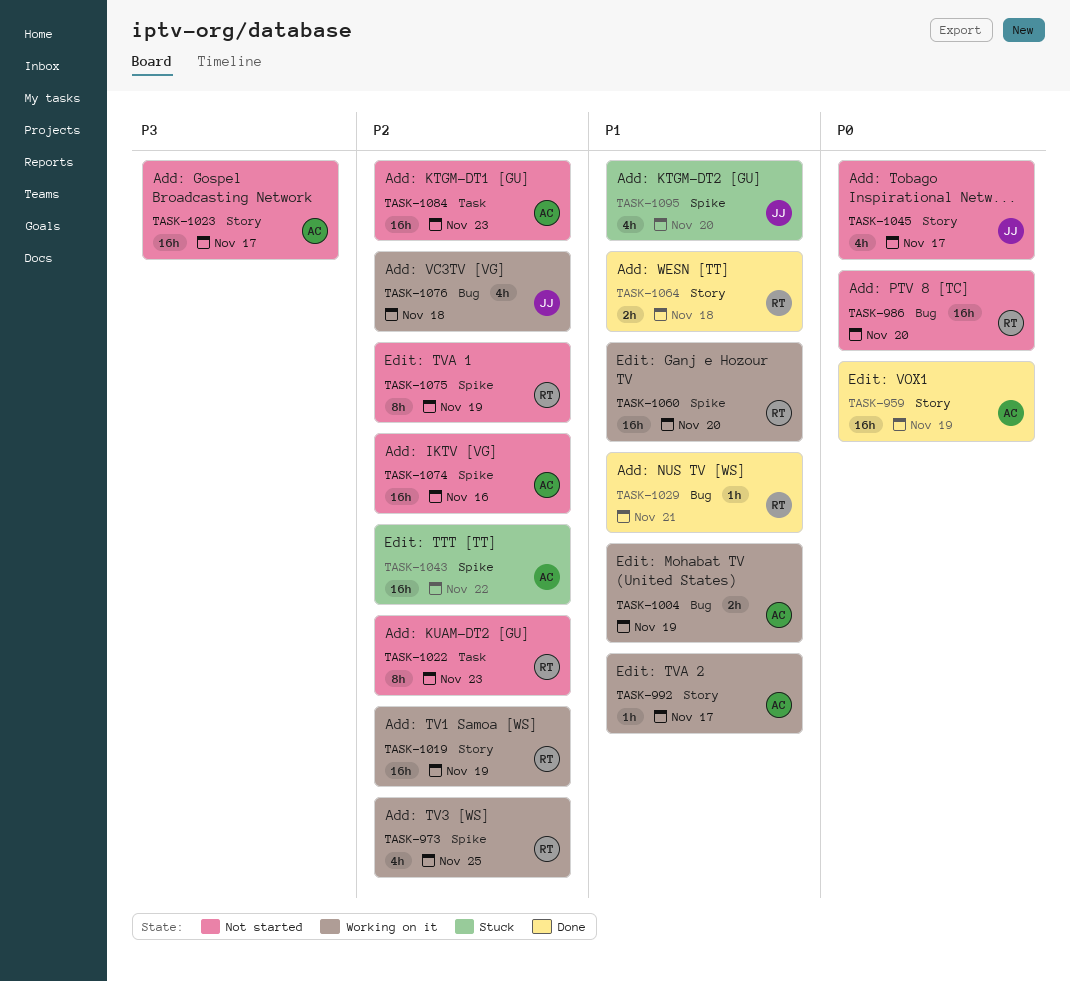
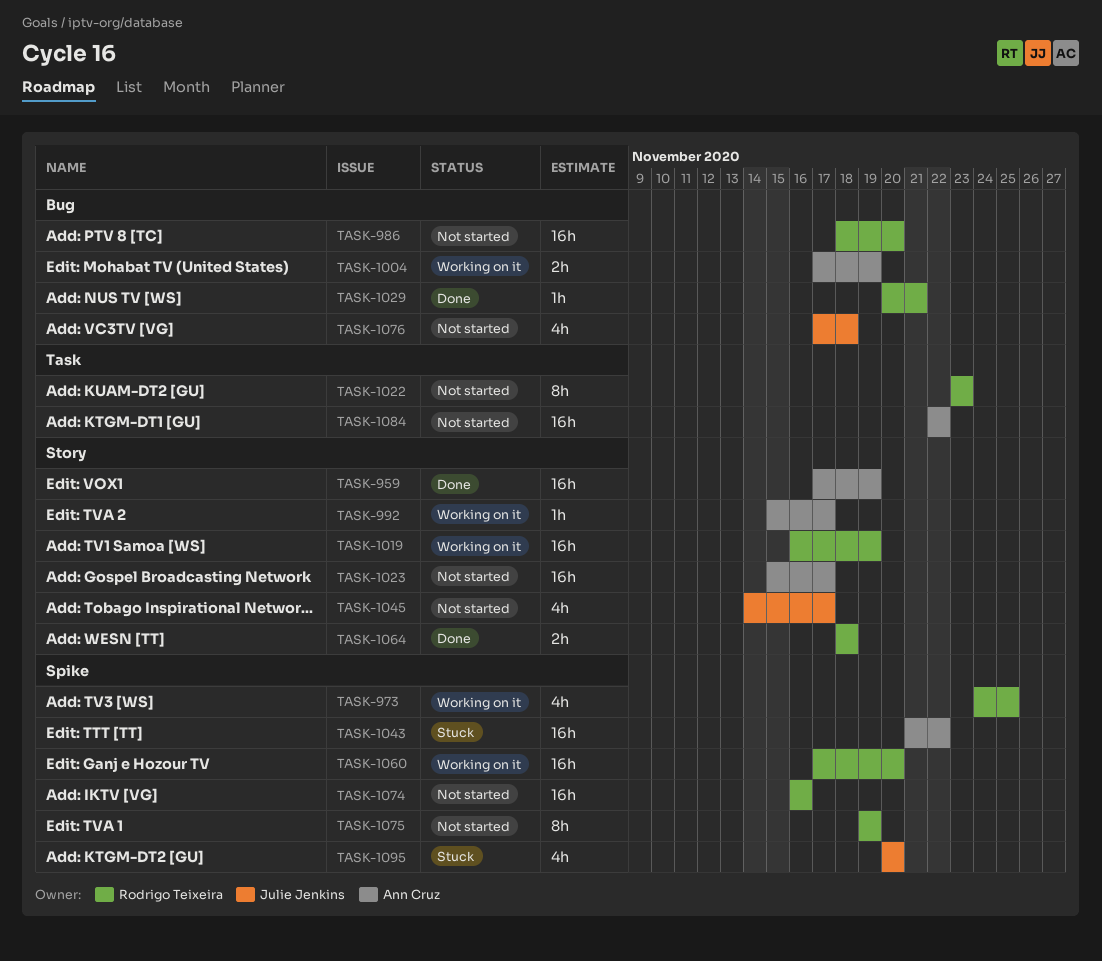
TASK-1074, owner: Ann Cruz -> Rodrigo Teixeira
TASK-1076, status: Working on it -> Not started
TASK-1084, due: Nov 23 -> Nov 22

